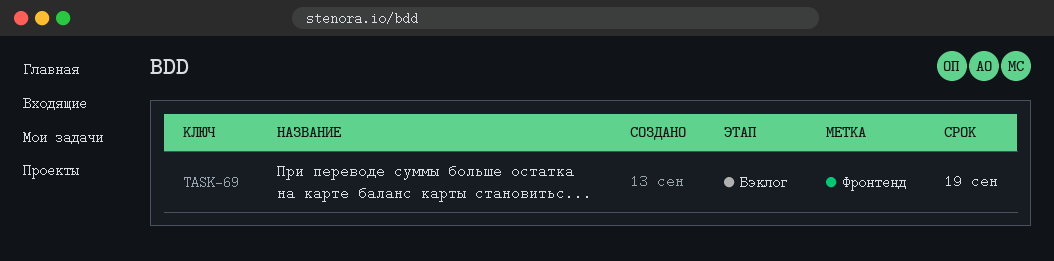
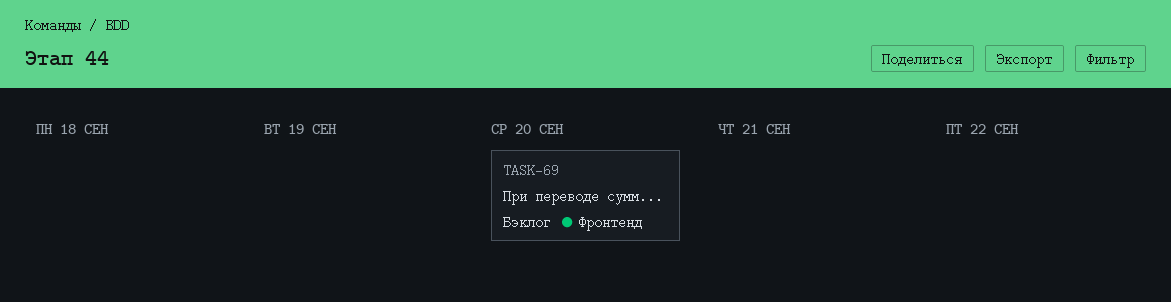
TASK-69, due: Sep 19 -> Sep 20

